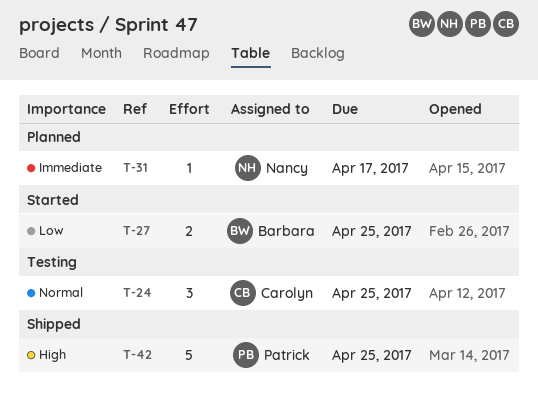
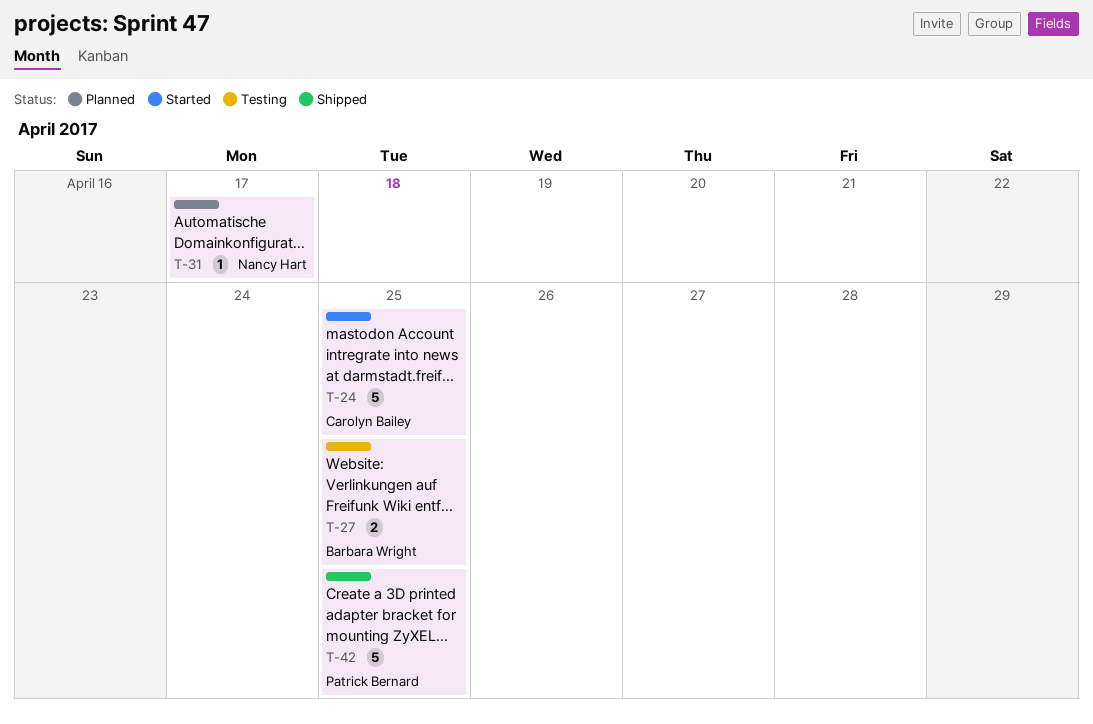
T-24, status: Testing -> Started
T-24, estimate: 3 -> 5
T-27, status: Started -> Testing

